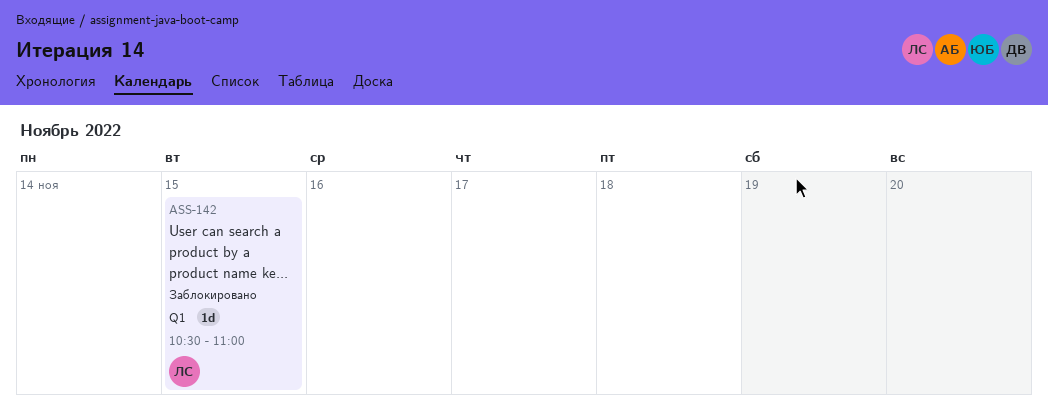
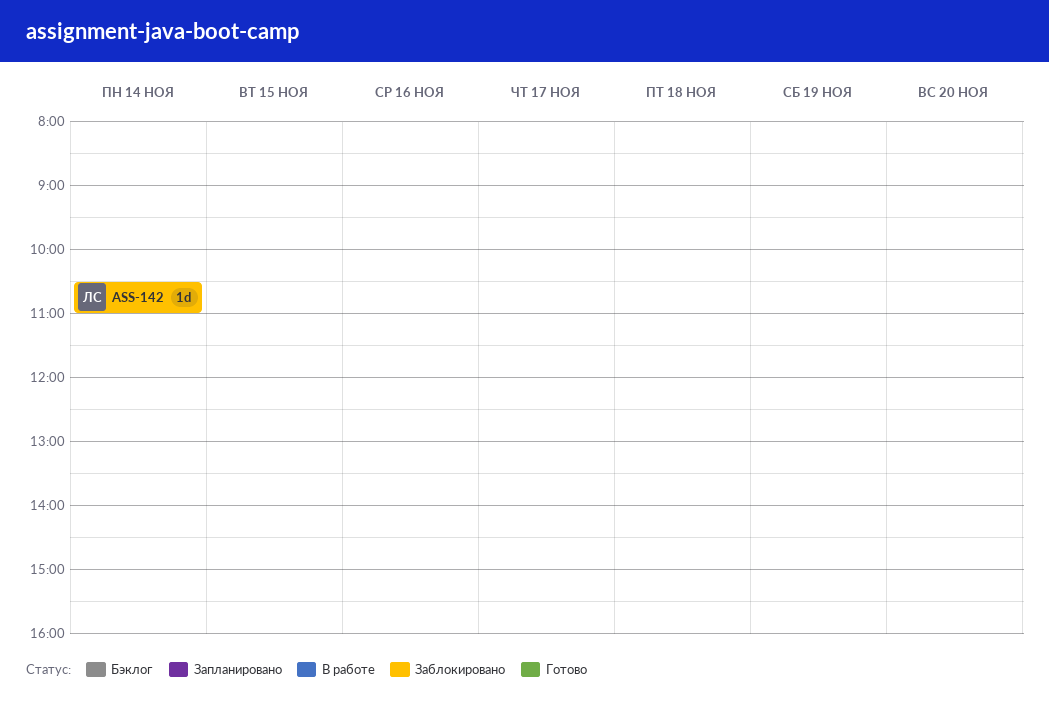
ASS-142, day: Nov 15 -> Nov 14

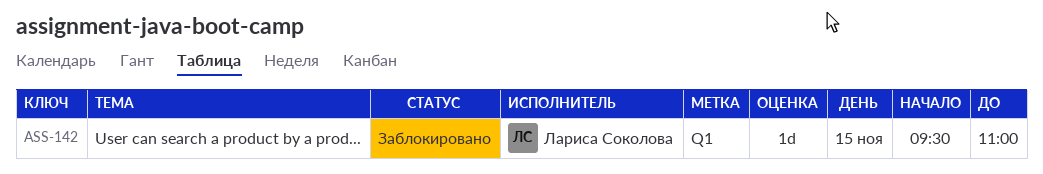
ASS-142, day: Nov 14 -> Nov 15
ASS-142, begins: 10:30 -> 09:30

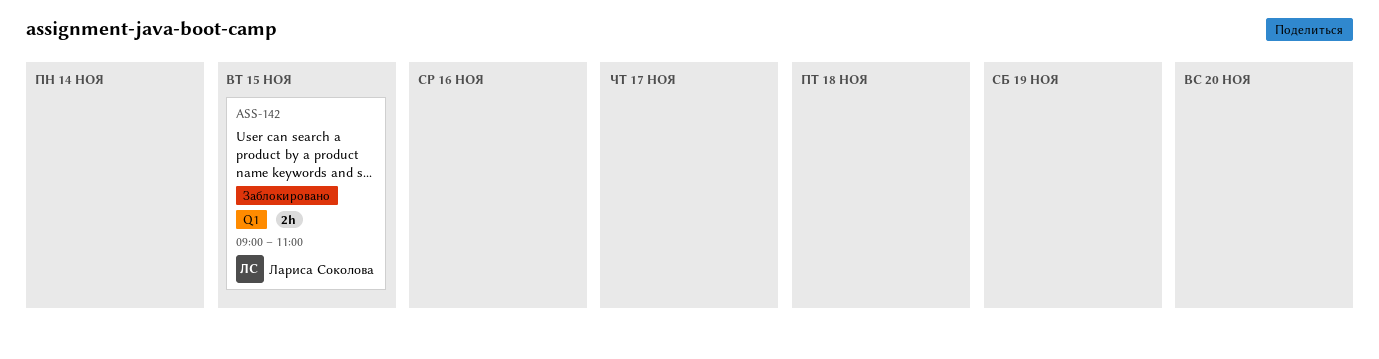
ASS-142, estimate: 1d -> 2h
ASS-142, begins: 09:30 -> 09:00

